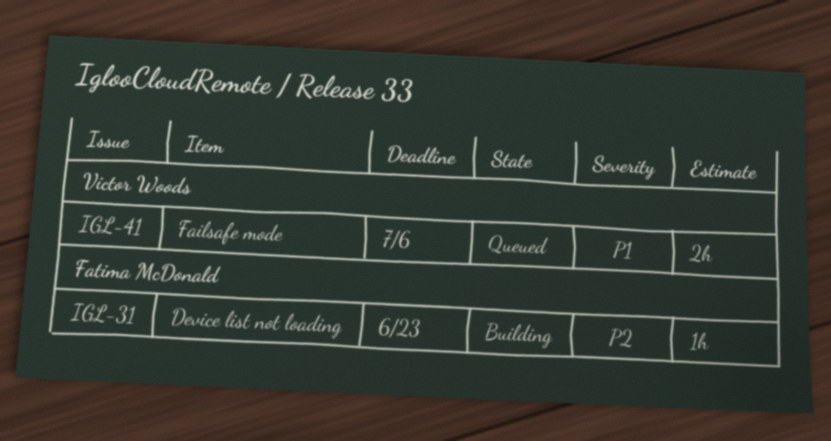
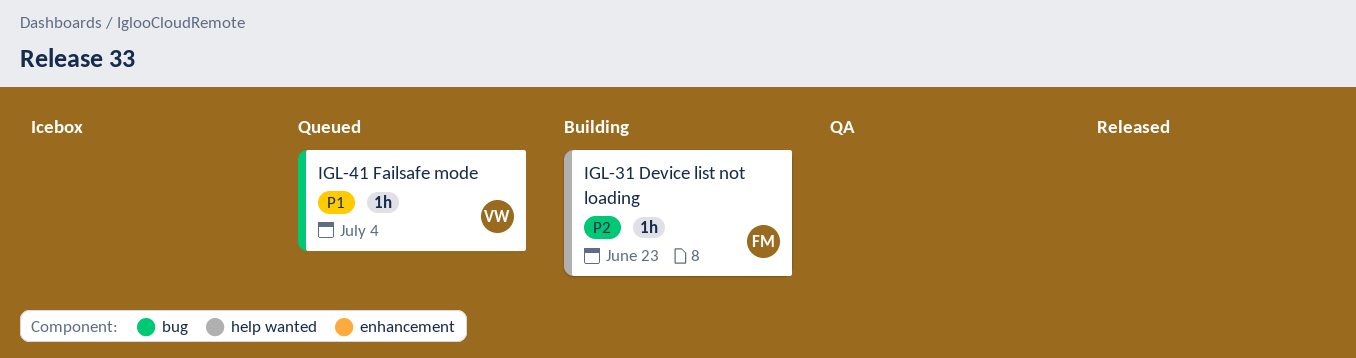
IGL-41, estimate: 2h -> 1h
IGL-41, due: Jul 6 -> Jul 4

